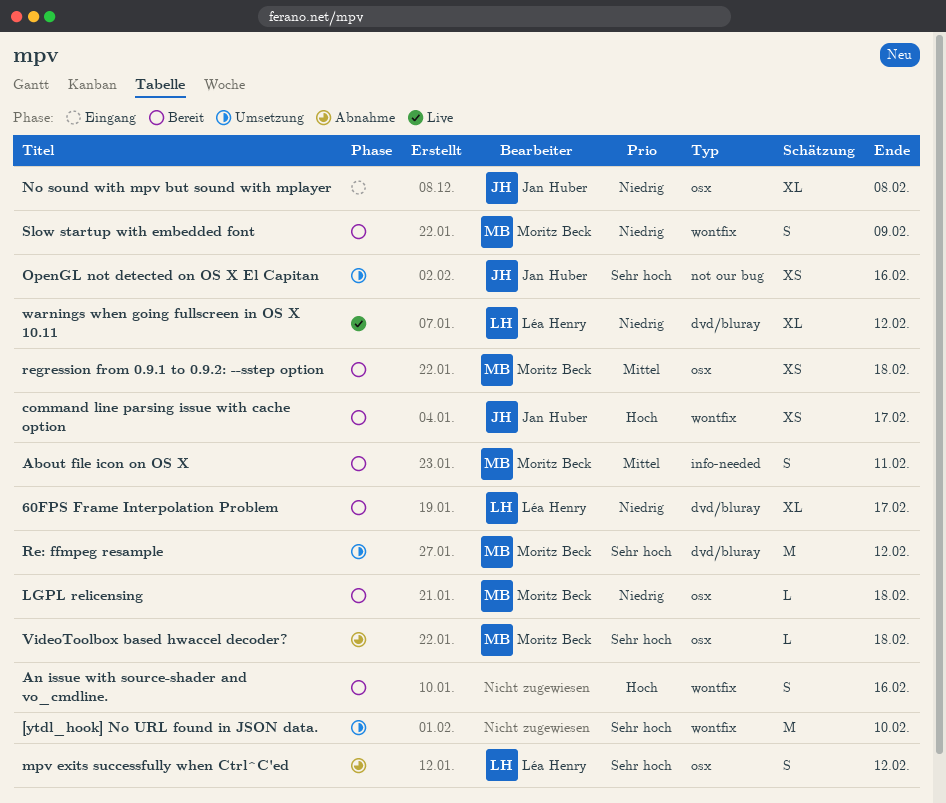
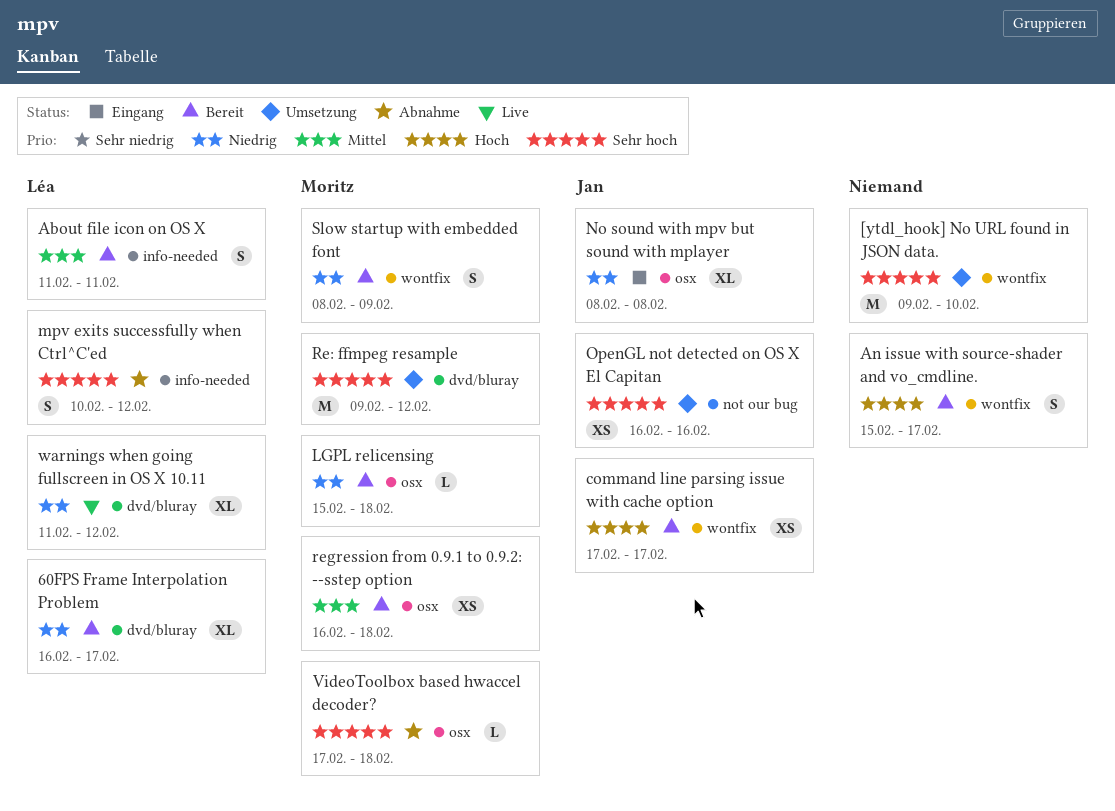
About file icon on OS X, owner: Moritz Beck -> Léa Henry
An issue with source-shader and vo_cmdline., due: Feb 16 -> Feb 17
mpv exits successfully when Ctrl^C'ed, label: osx -> info-needed

